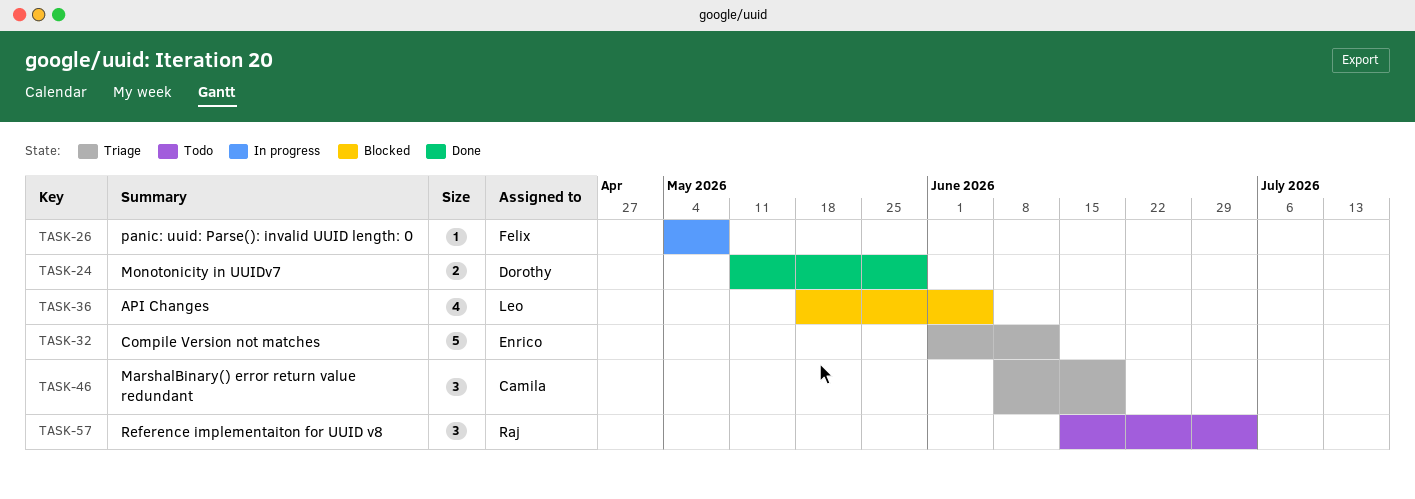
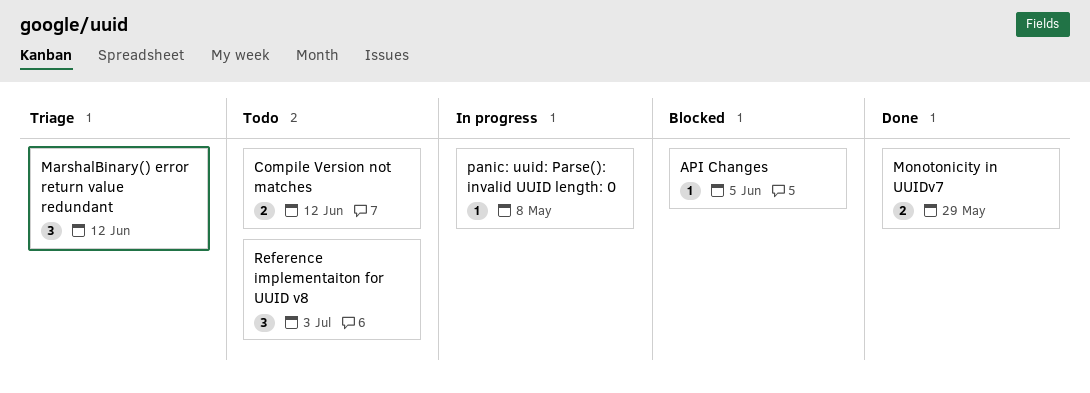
API Changes, estimate: 4 -> 1
Compile Version not matches, status: Triage -> Todo
Compile Version not matches, estimate: 5 -> 2
MarshalBinary() error return value redundant, due: Jun 19 -> Jun 12

